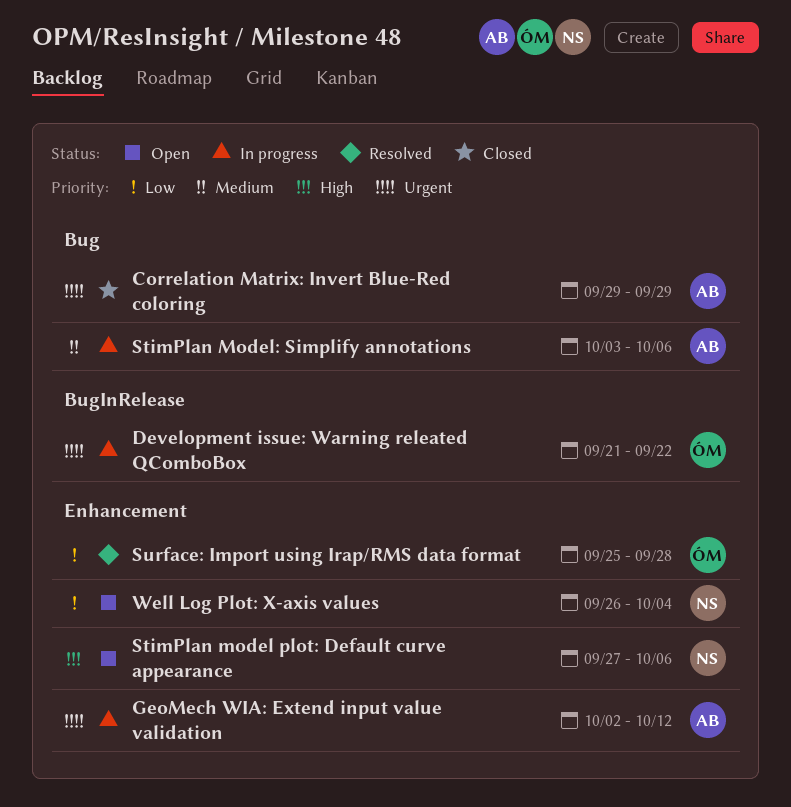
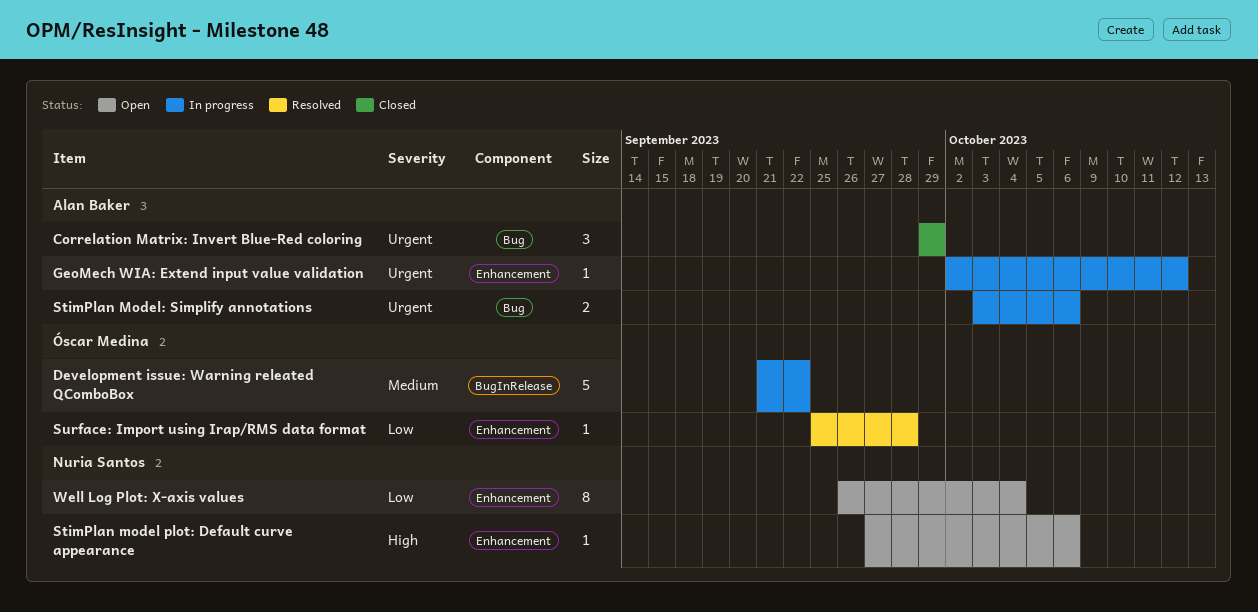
Development issue: Warning releated QComboBox, priority: Urgent -> Medium
StimPlan Model: Simplify annotations, priority: Medium -> Urgent

